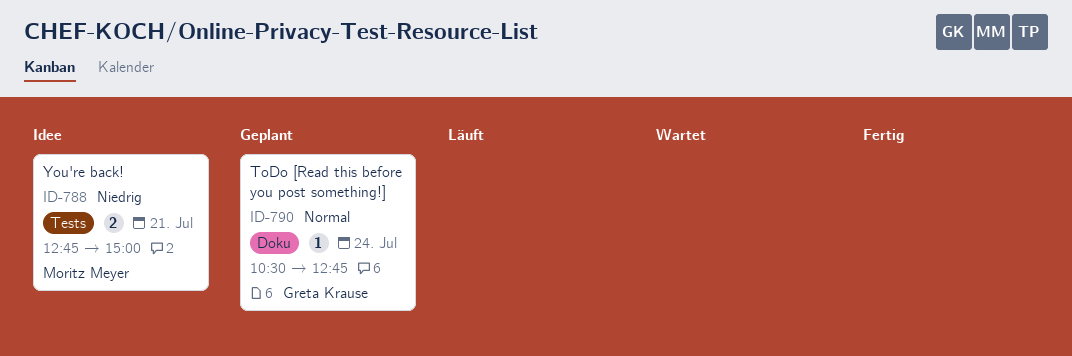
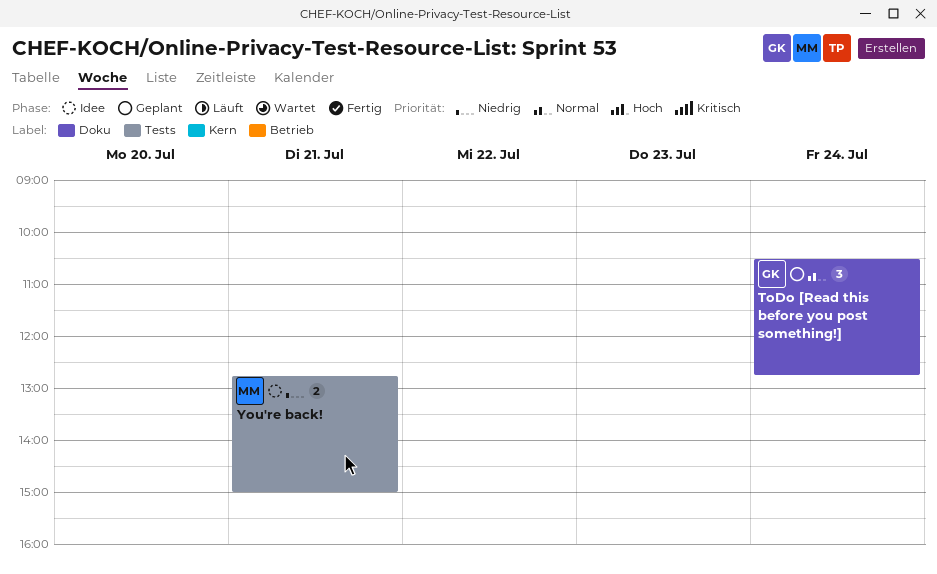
ToDo [Read this before you post something!], estimate: 1 -> 3

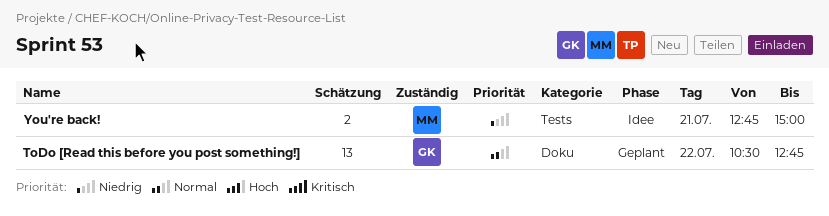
ToDo [Read this before you post something!], estimate: 3 -> 13
ToDo [Read this before you post something!], day: Jul 24 -> Jul 22

